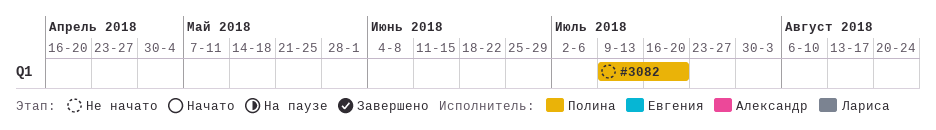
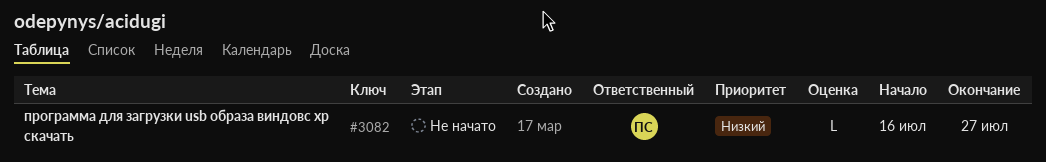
#3082, start: Jul 9 -> Jul 16
#3082, due: Jul 20 -> Jul 27

